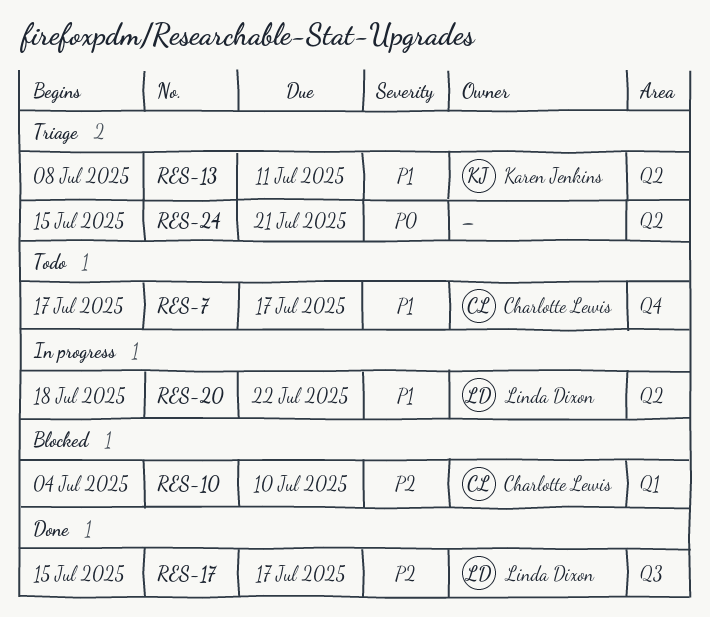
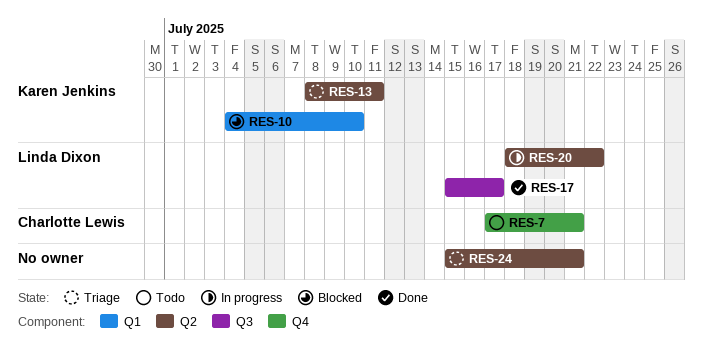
RES-7, due: Jul 17 -> Jul 21
RES-10, owner: Charlotte Lewis -> Karen Jenkins

